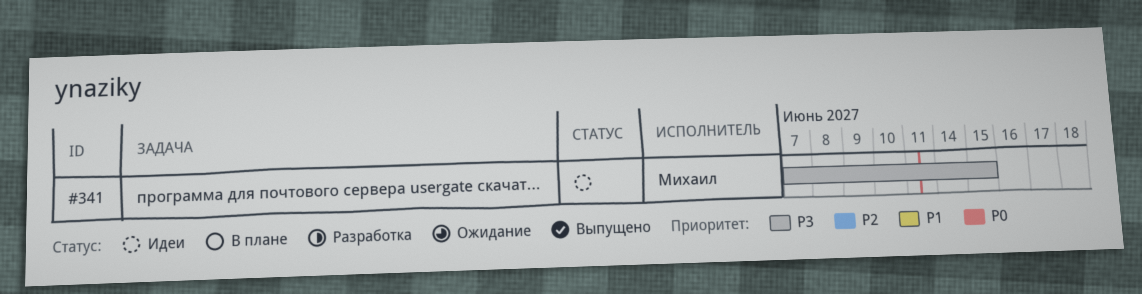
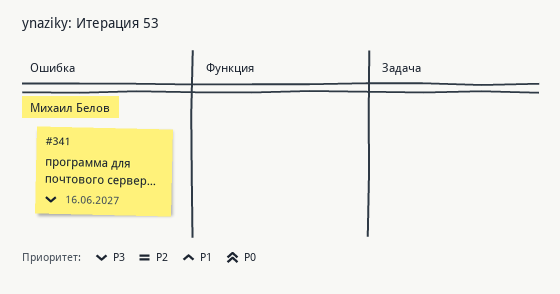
#341, due: Jun 15 -> Jun 16

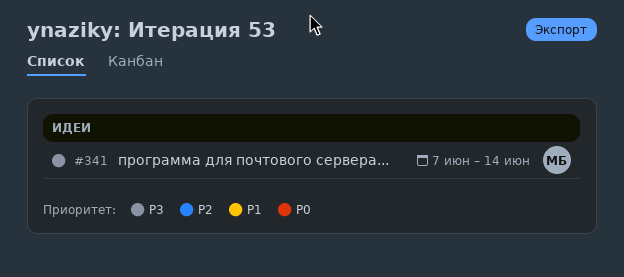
#341, due: Jun 16 -> Jun 14

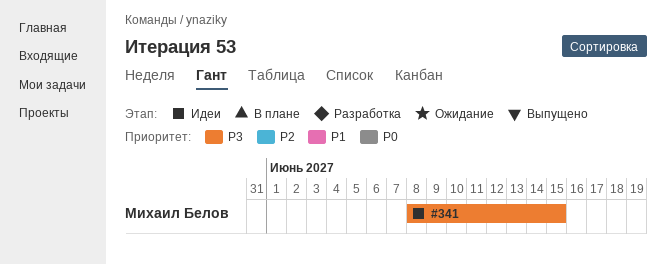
#341, start: Jun 7 -> Jun 8
#341, due: Jun 14 -> Jun 15

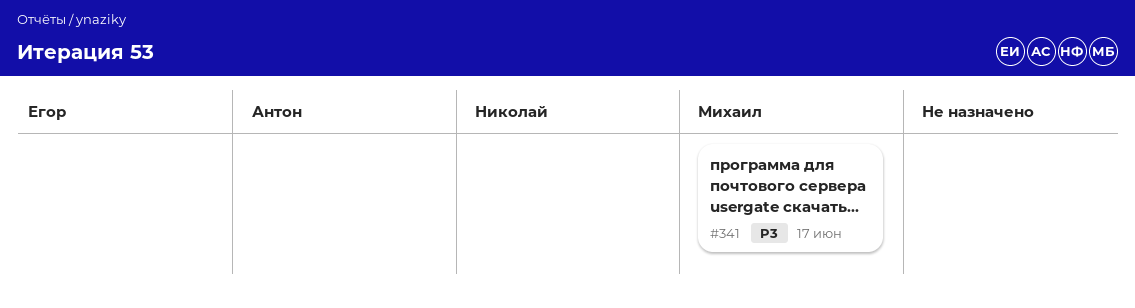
#341, due: Jun 15 -> Jun 17

